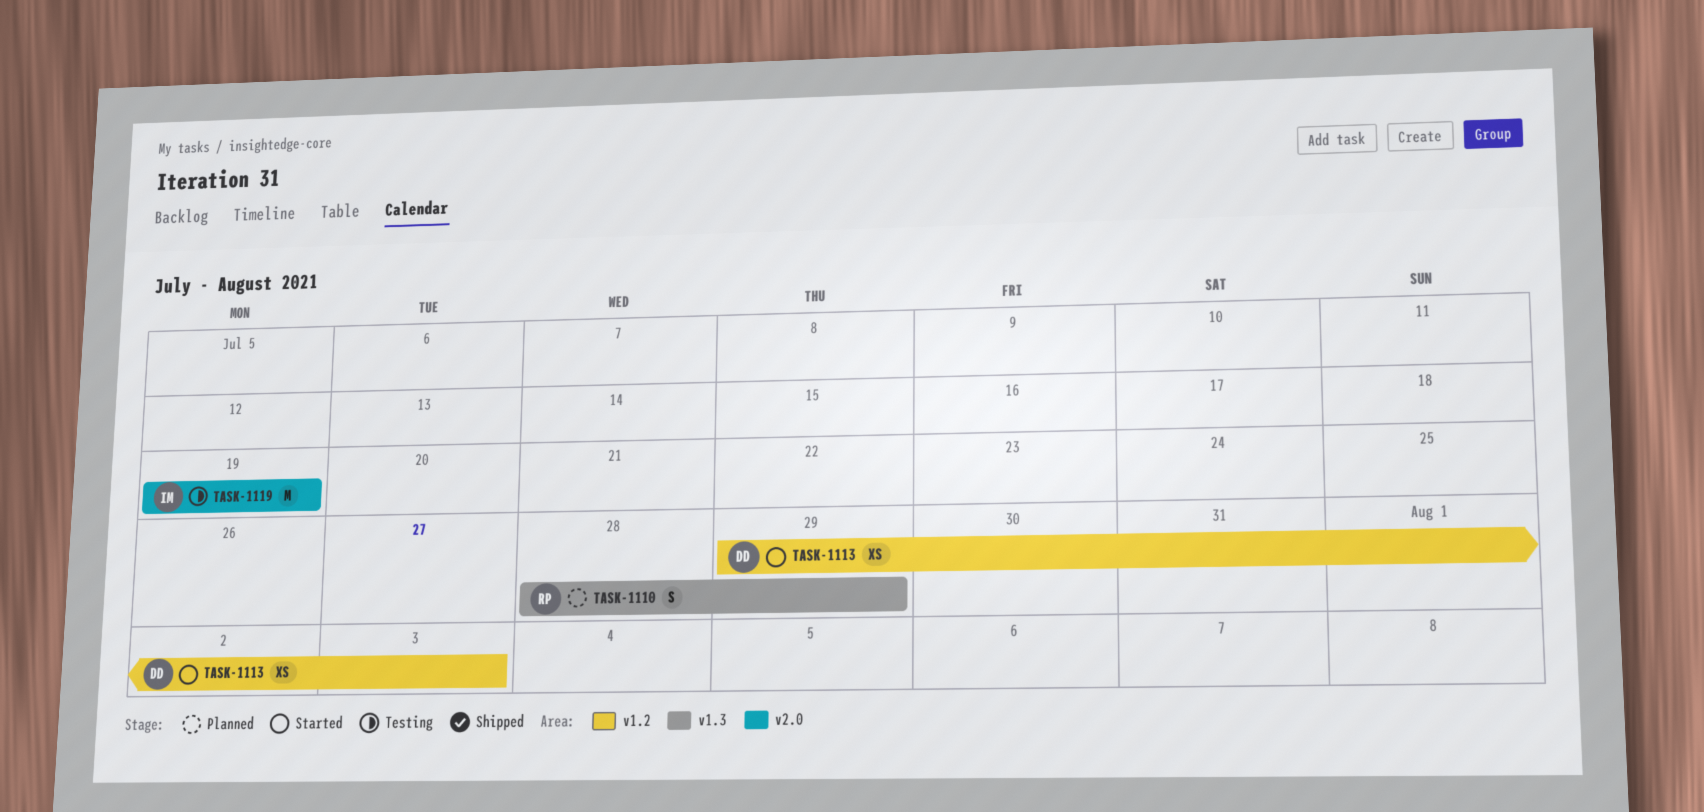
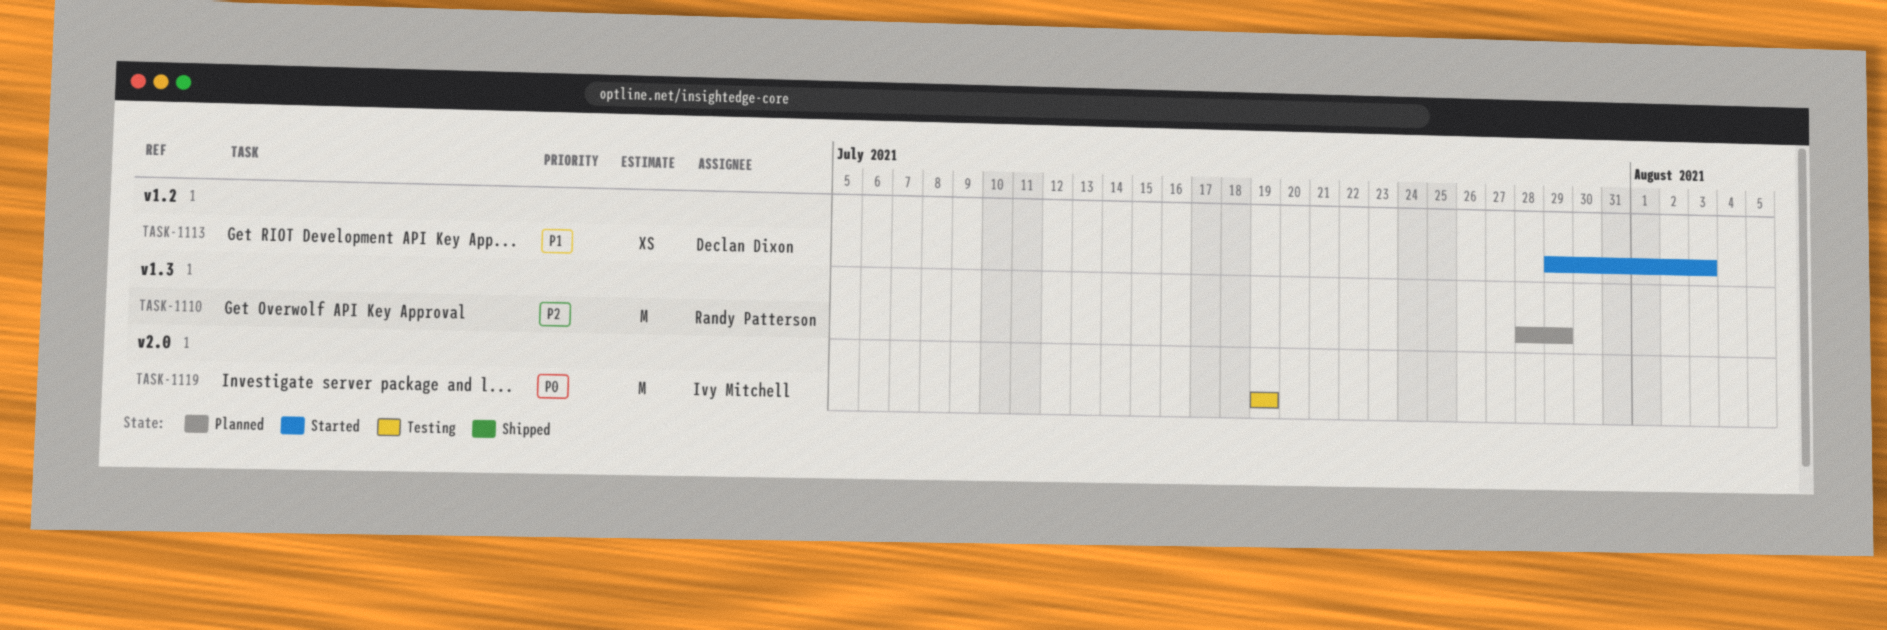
TASK-1110, estimate: S -> M

